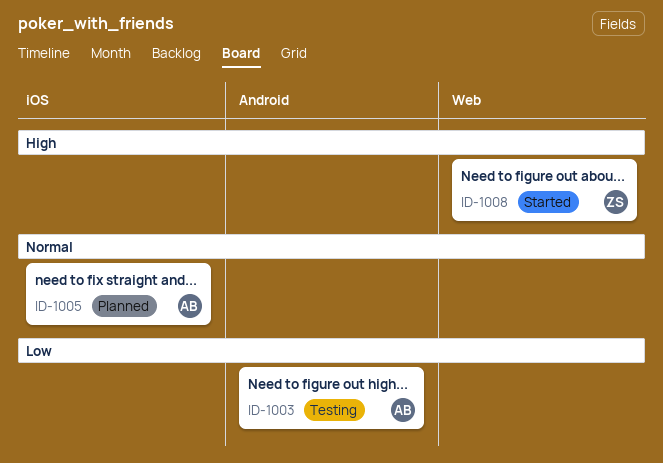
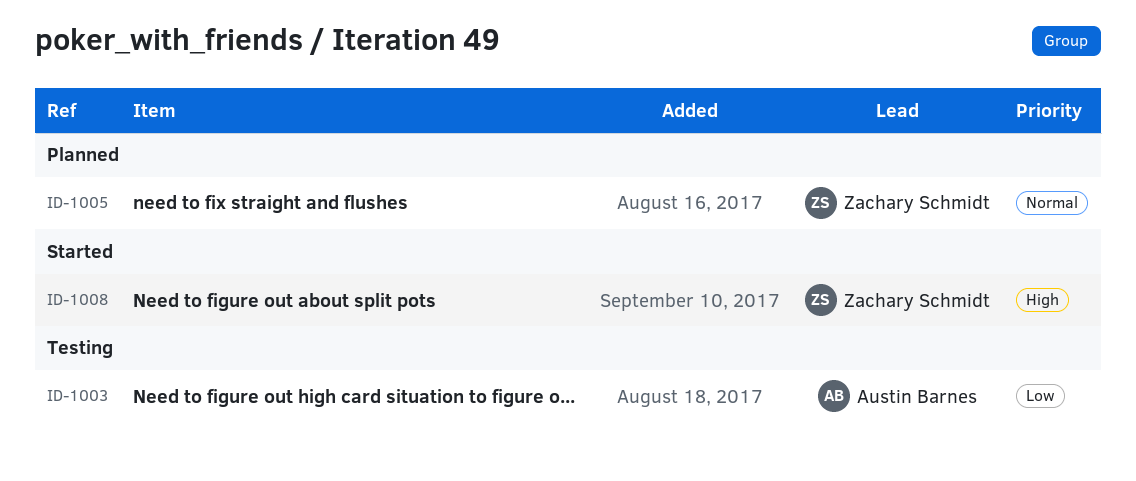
ID-1005, owner: Austin Barnes -> Zachary Schmidt

